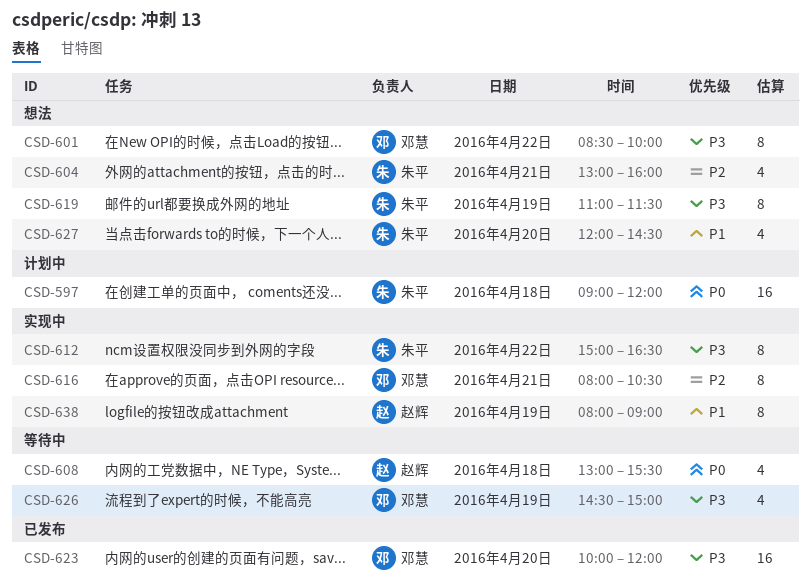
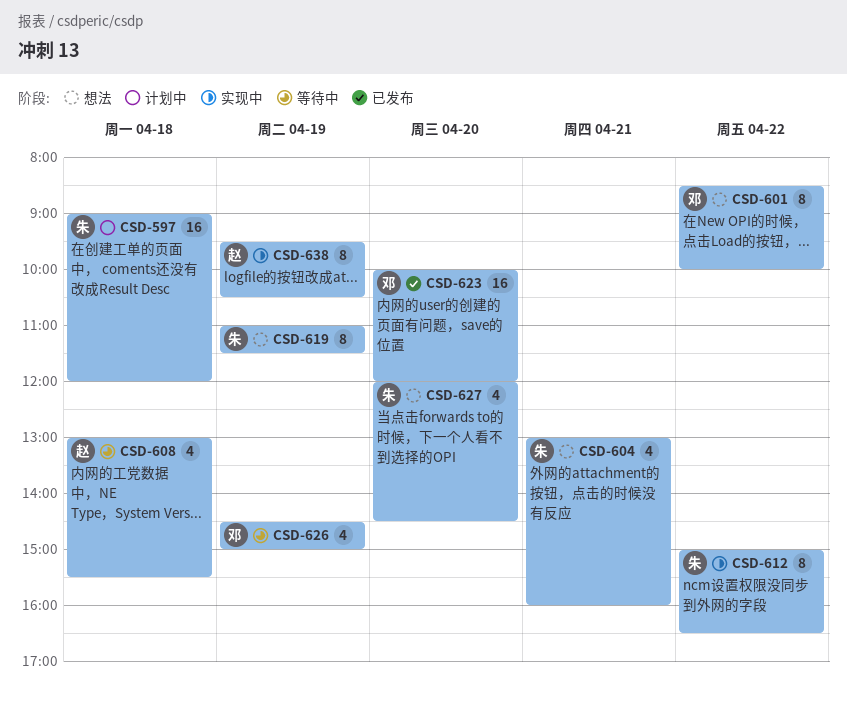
CSD-616: present -> none
CSD-638, begins: 08:00 -> 09:30
CSD-638, ends: 09:00 -> 10:30

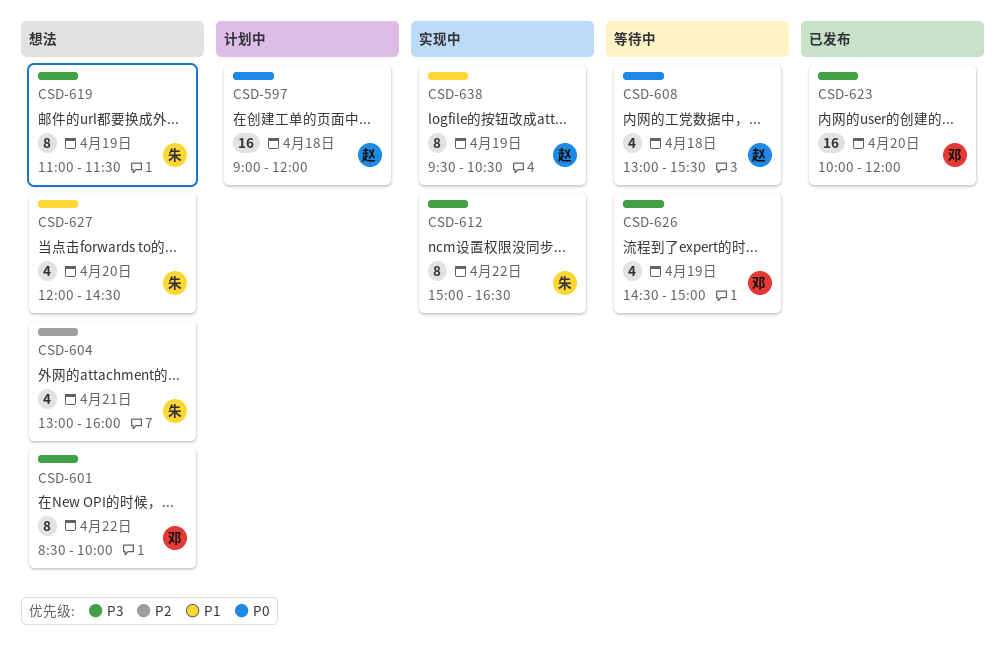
CSD-597, owner: 朱 -> 赵

